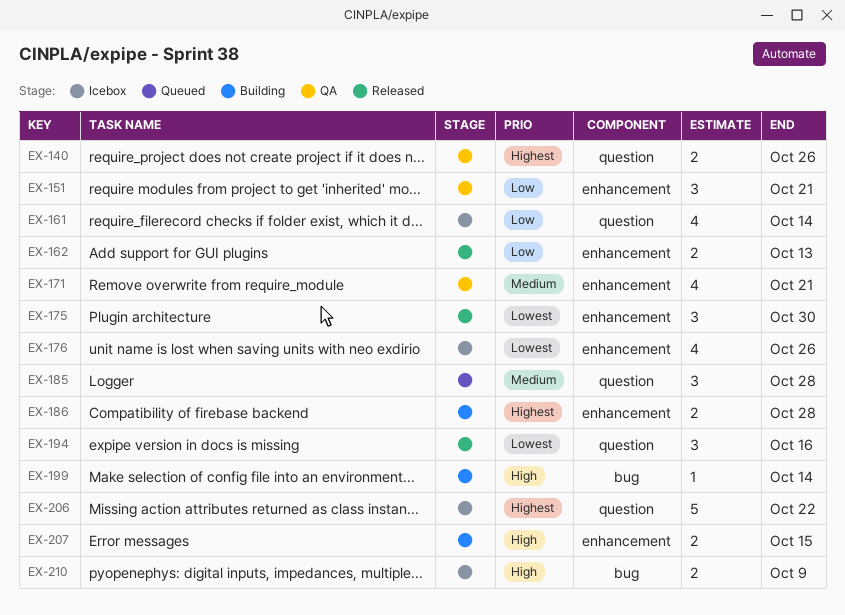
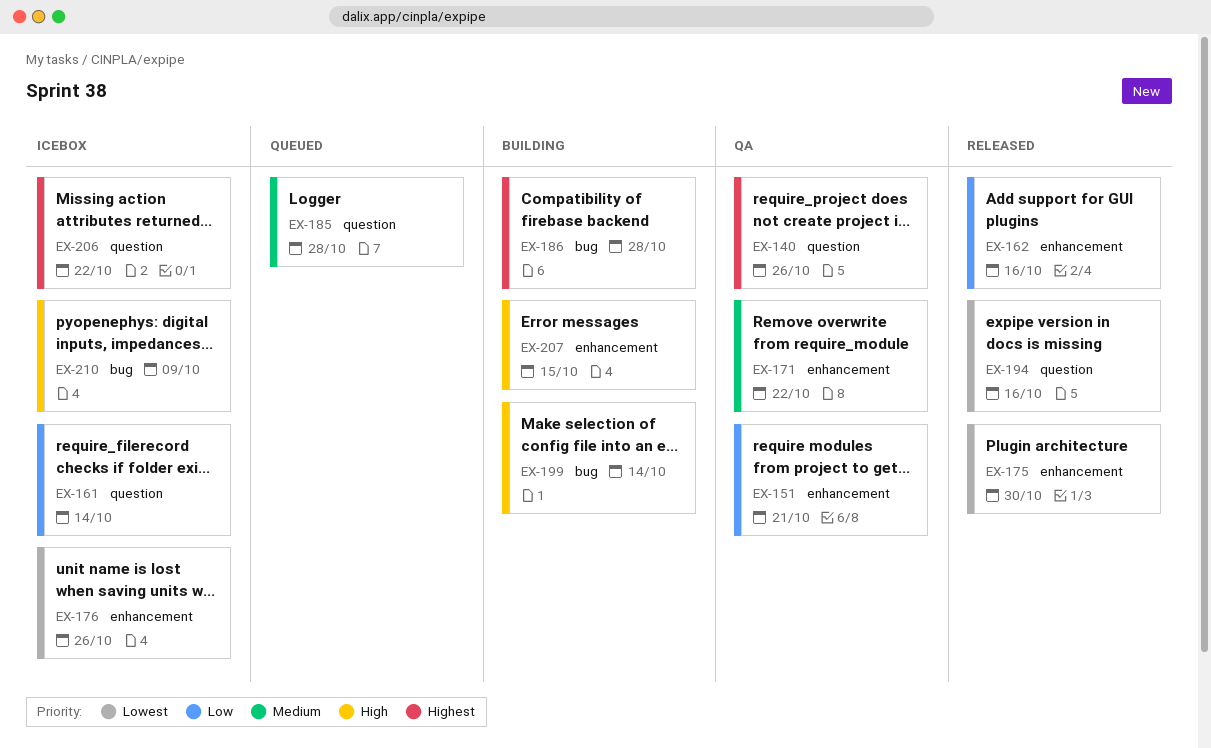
EX-162, due: Oct 13 -> Oct 16
EX-171, due: Oct 21 -> Oct 22
EX-186, label: enhancement -> bug

